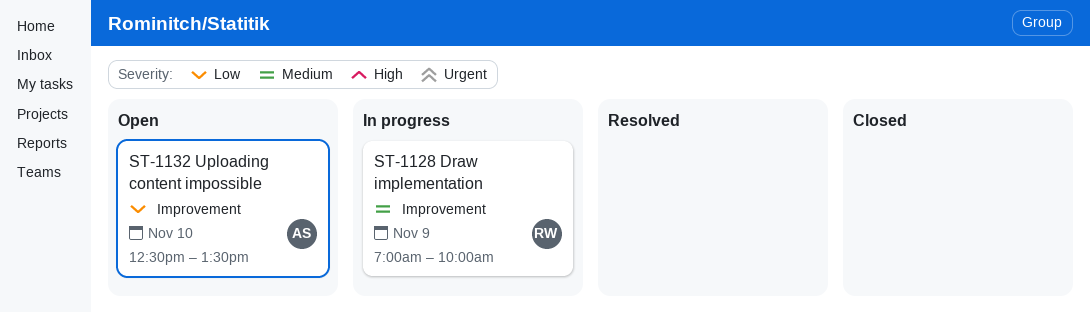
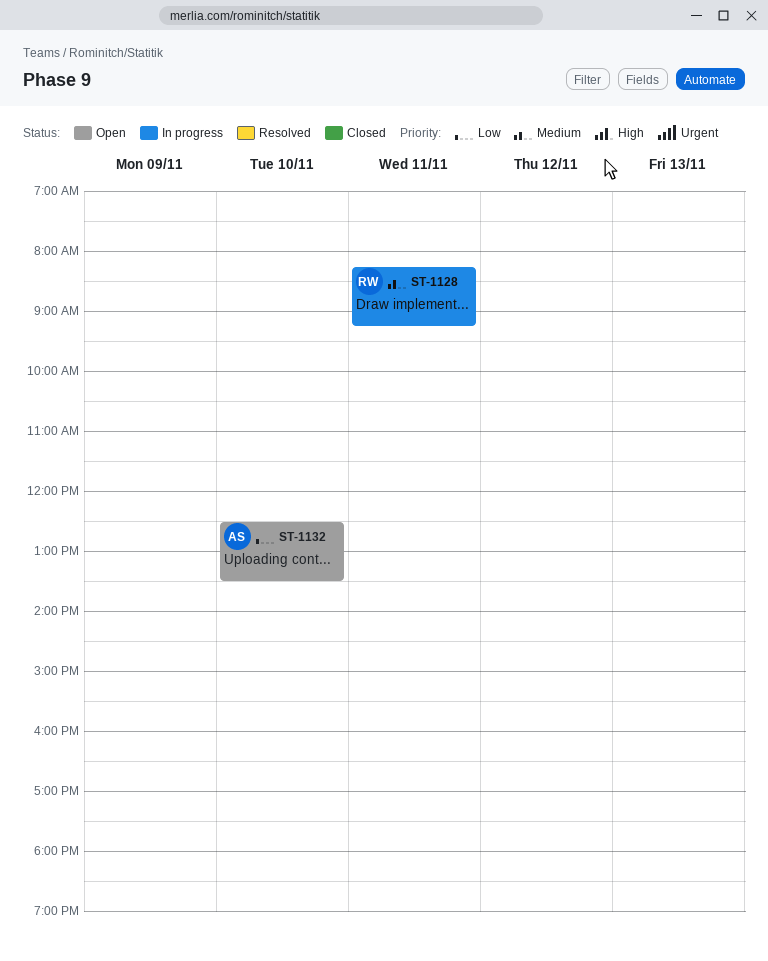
ST-1128, day: Nov 9 -> Nov 11
ST-1128, begins: 07:00 -> 08:15
ST-1128, ends: 10:00 -> 09:15

